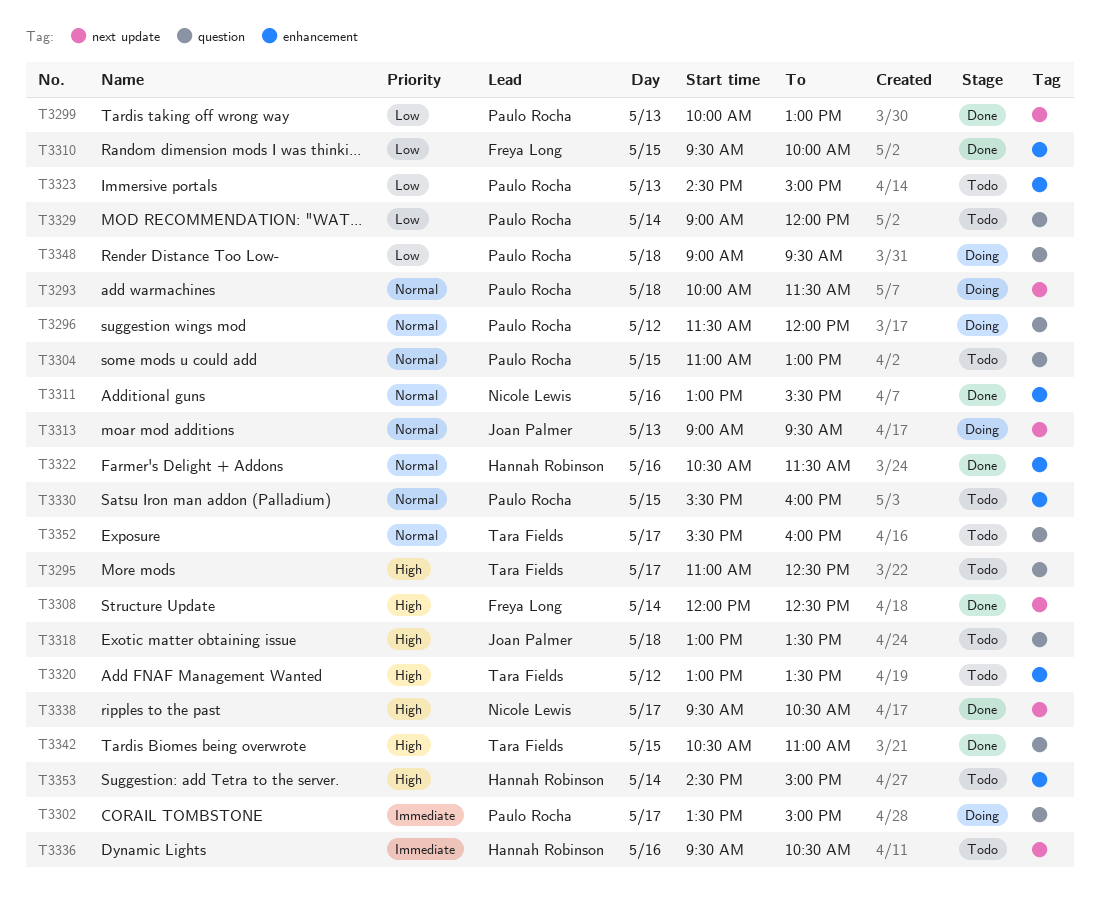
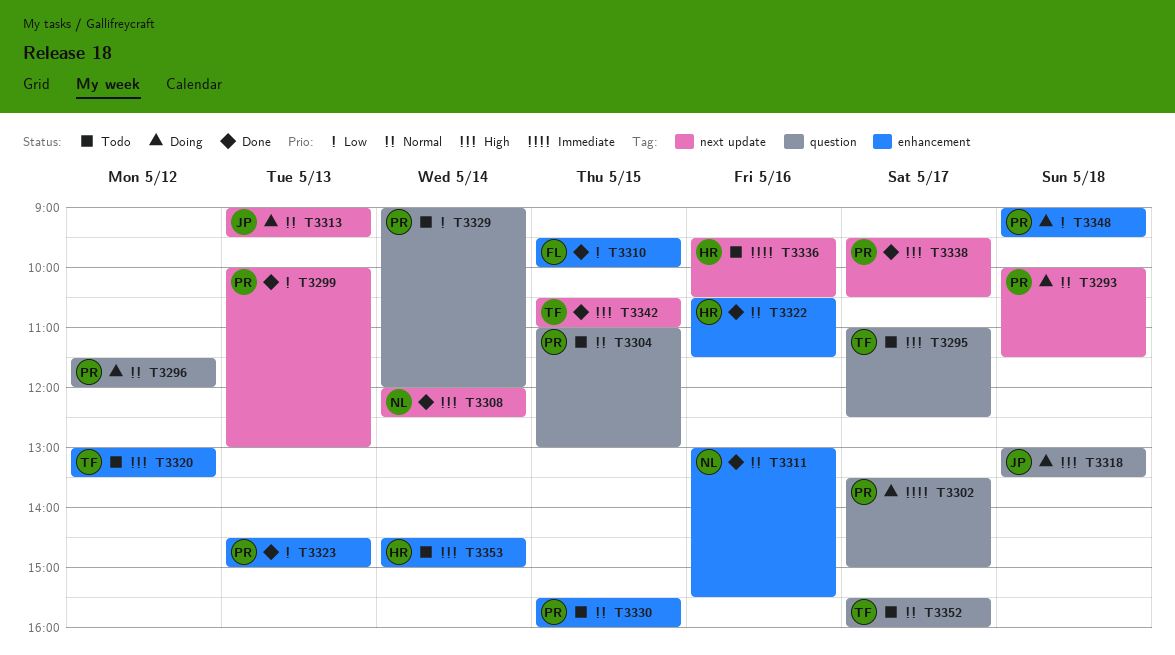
T3308, owner: Freya Long -> Nicole Lewis
T3318, status: Todo -> Doing
T3323, status: Todo -> Done
T3338, owner: Nicole Lewis -> Paulo Rocha
T3342, label: question -> next update
T3348, label: question -> enhancement

